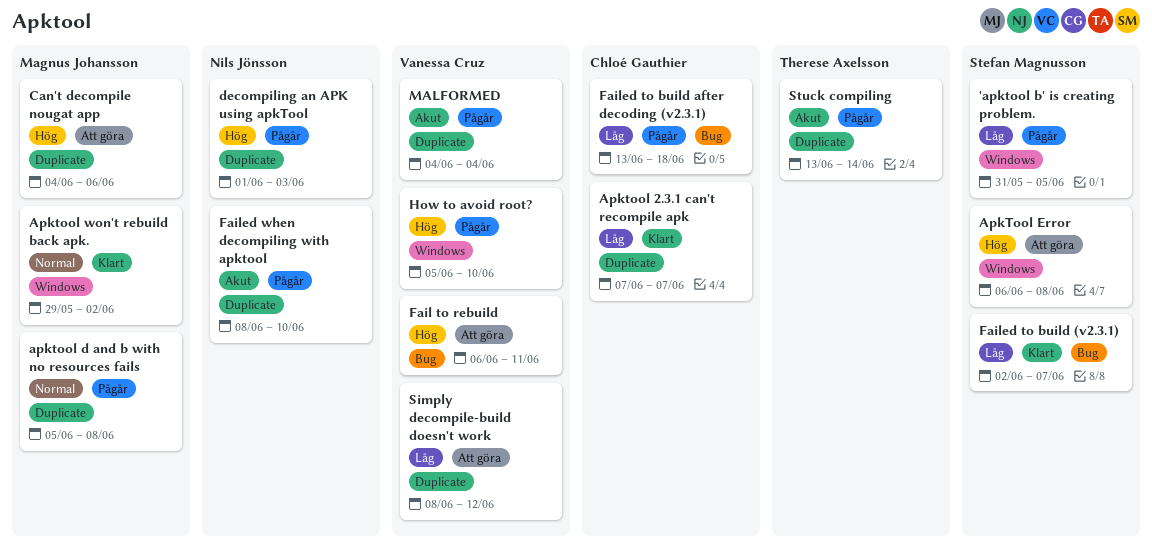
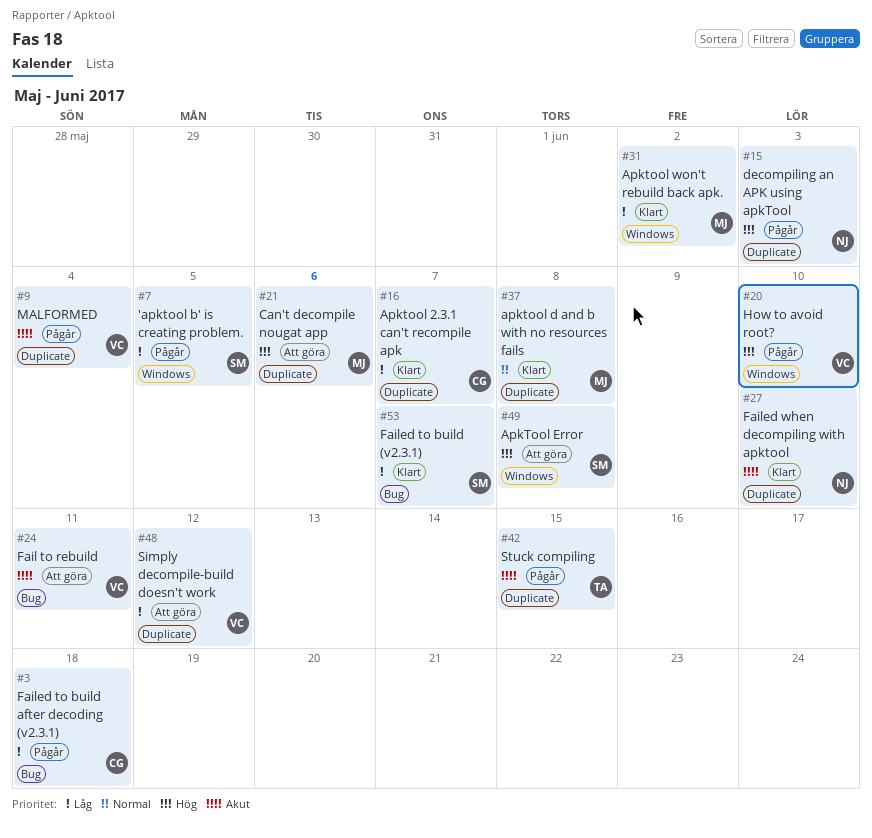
apktool d and b with no resources fails, status: Pågår -> Klart
Apktool won't rebuild back apk., priority: Normal -> Låg
Fail to rebuild, priority: Hög -> Akut
Failed when decompiling with apktool, status: Pågår -> Klart
Stuck compiling, due: Jun 14 -> Jun 15

